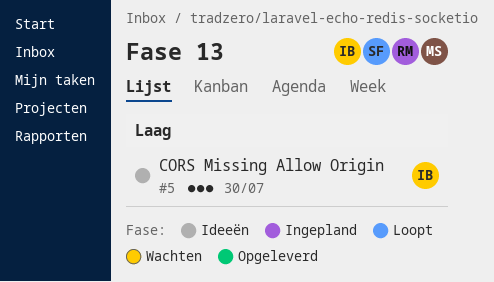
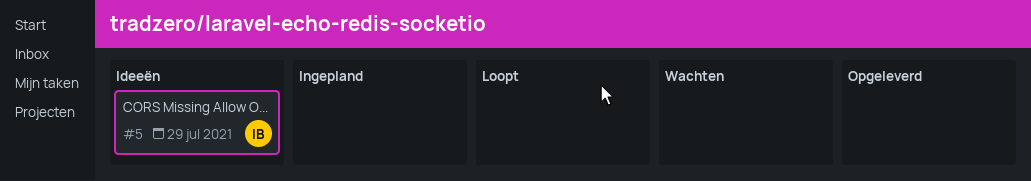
#5, due: Jul 30 -> Jul 29

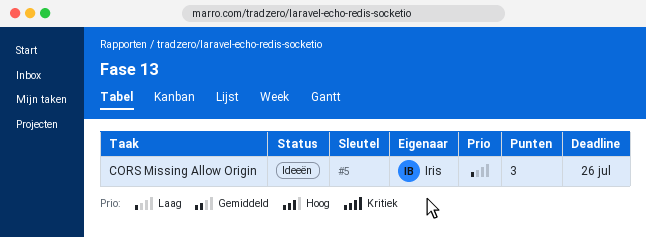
#5, due: Jul 29 -> Jul 26

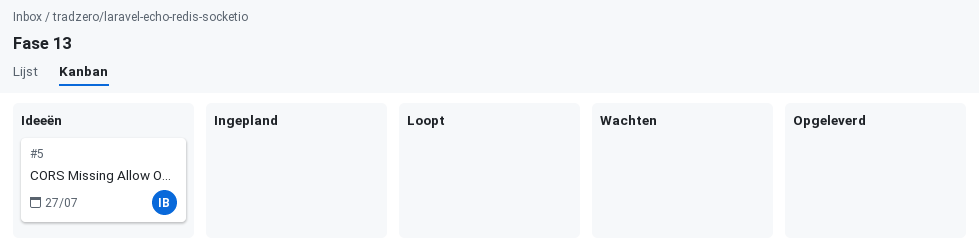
#5, due: Jul 26 -> Jul 27

